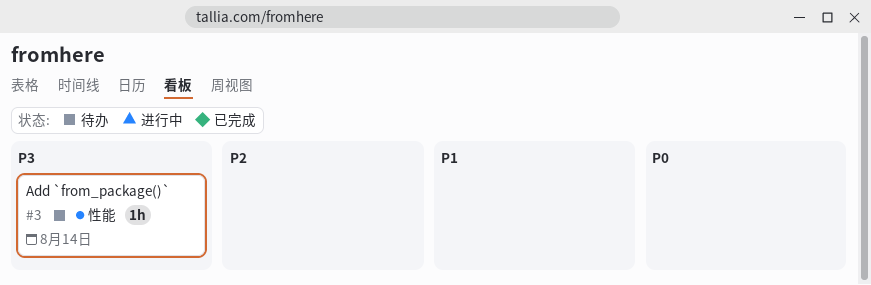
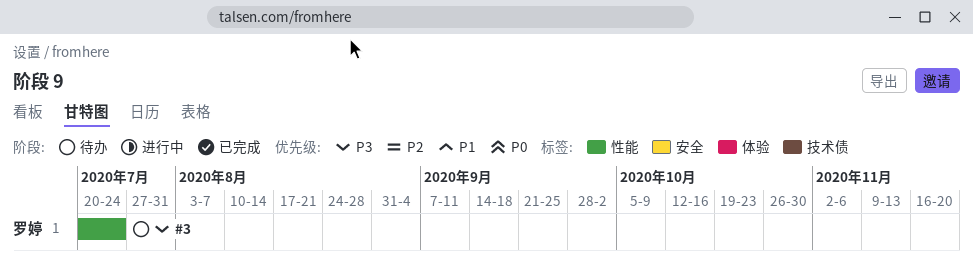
#3, due: Aug 14 -> Jul 24

